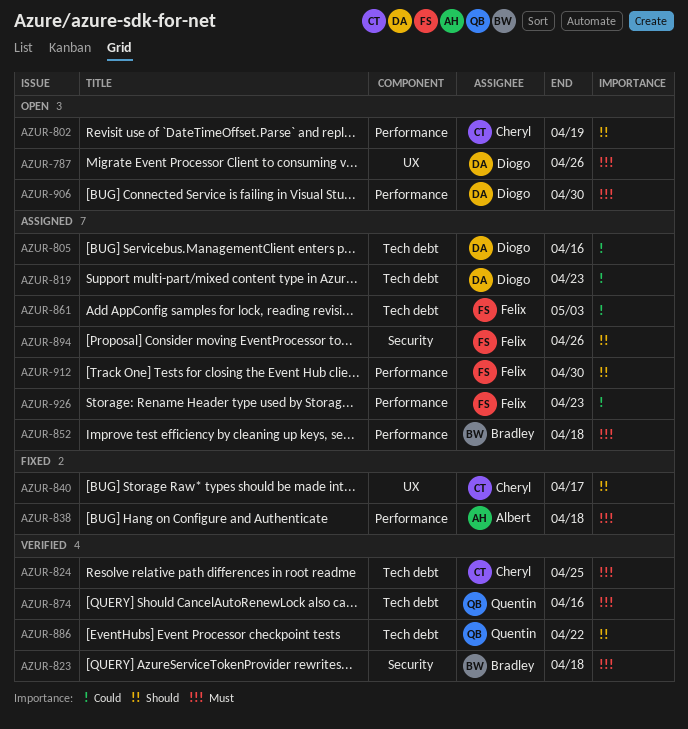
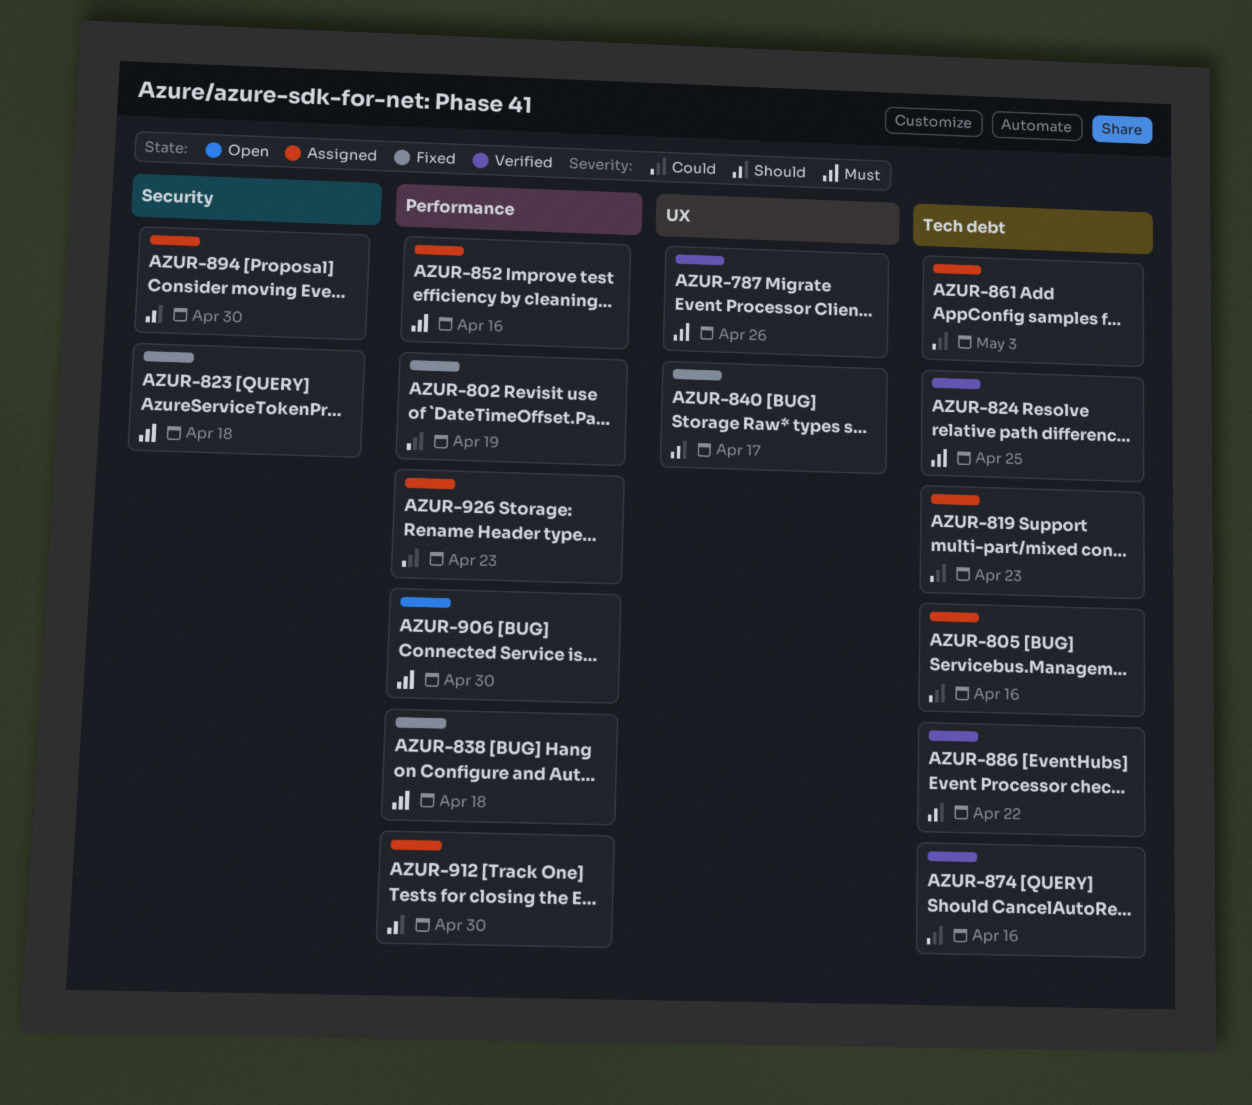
AZUR-787, status: Open -> Verified
AZUR-802, status: Open -> Fixed
AZUR-802, priority: Should -> Could
AZUR-823, status: Verified -> Fixed
AZUR-852, due: Apr 18 -> Apr 16
AZUR-874, priority: Must -> Could
AZUR-894, due: Apr 26 -> Apr 30

